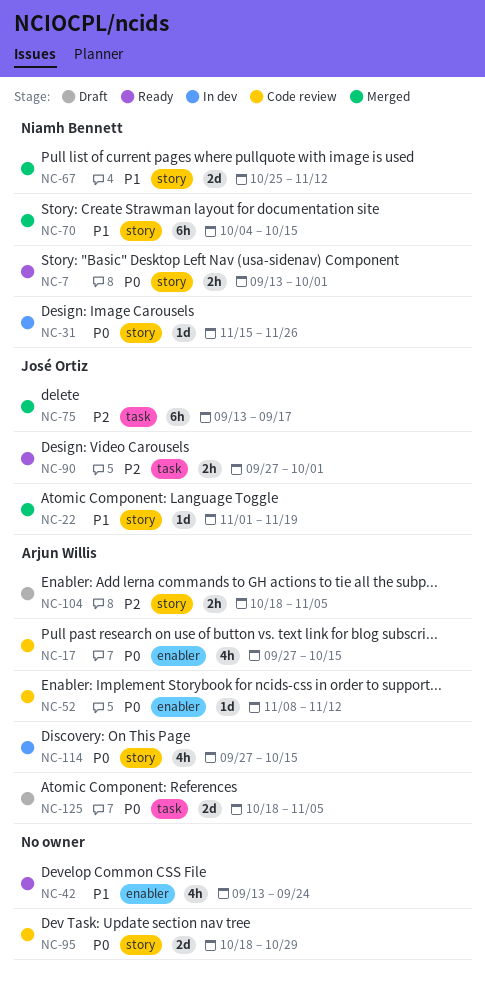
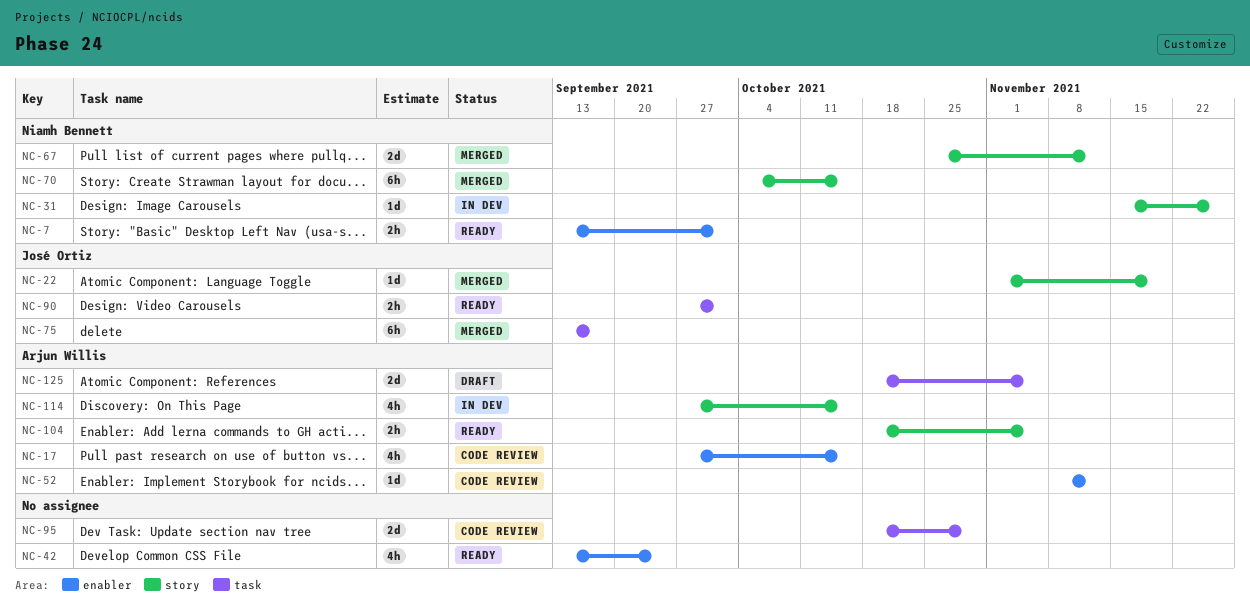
NC-7, label: story -> enabler
NC-95, label: story -> task
NC-104, status: Draft -> Ready

